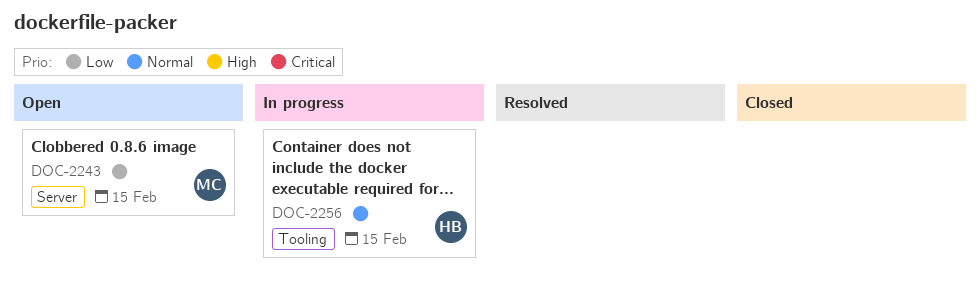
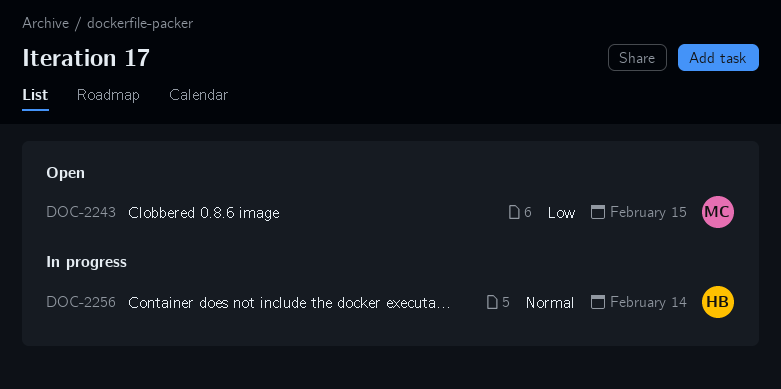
DOC-2256, due: Feb 15 -> Feb 14

